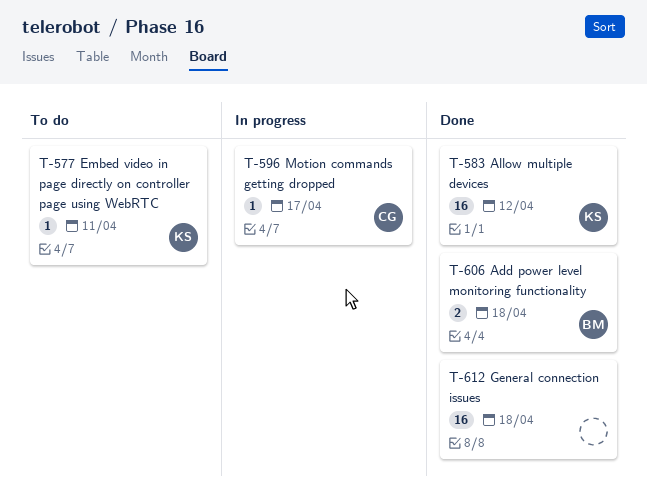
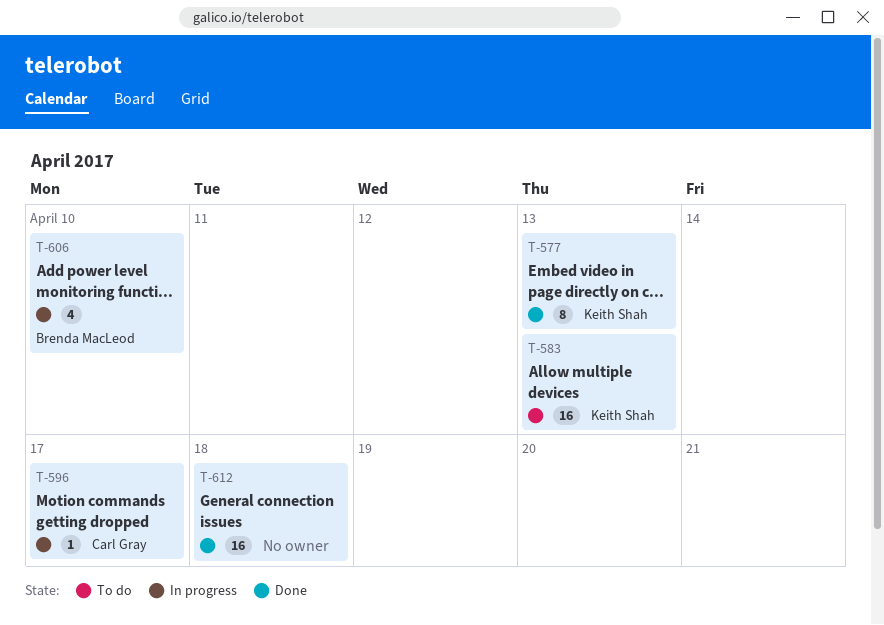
T-577, status: To do -> Done
T-577, estimate: 1 -> 8
T-577, due: Apr 11 -> Apr 13
T-583, status: Done -> To do
T-583, due: Apr 12 -> Apr 13
T-606, status: Done -> In progress
T-606, estimate: 2 -> 4
T-606, due: Apr 18 -> Apr 10

